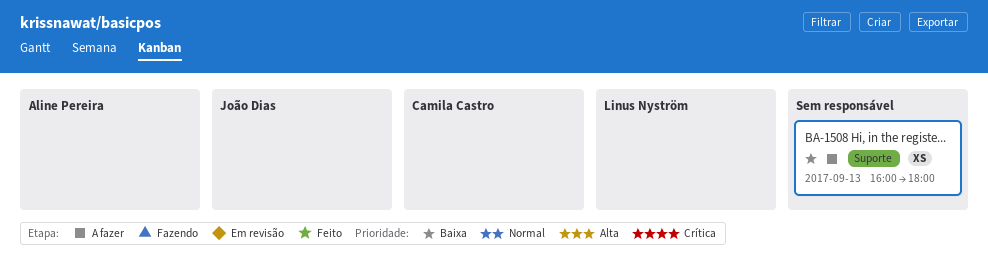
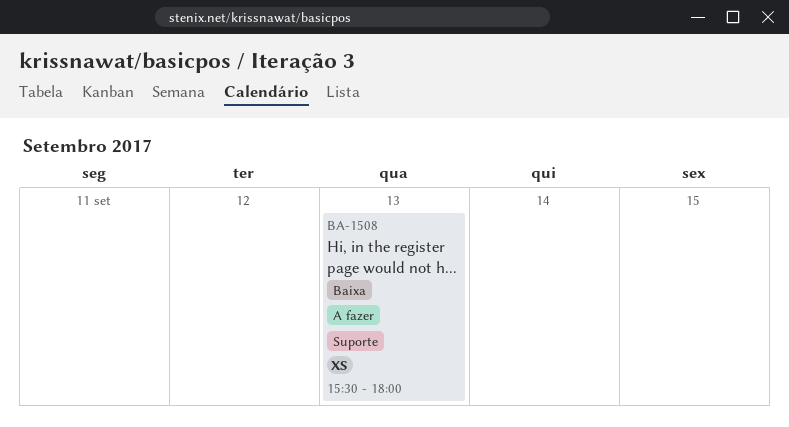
BA-1508, begins: 16:00 -> 15:30

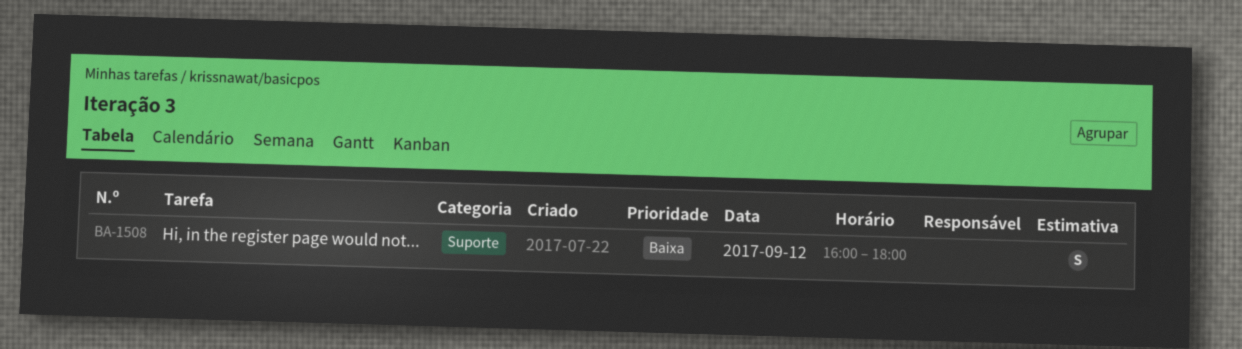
BA-1508, estimate: XS -> S
BA-1508, day: Sep 13 -> Sep 12
BA-1508, begins: 15:30 -> 16:00

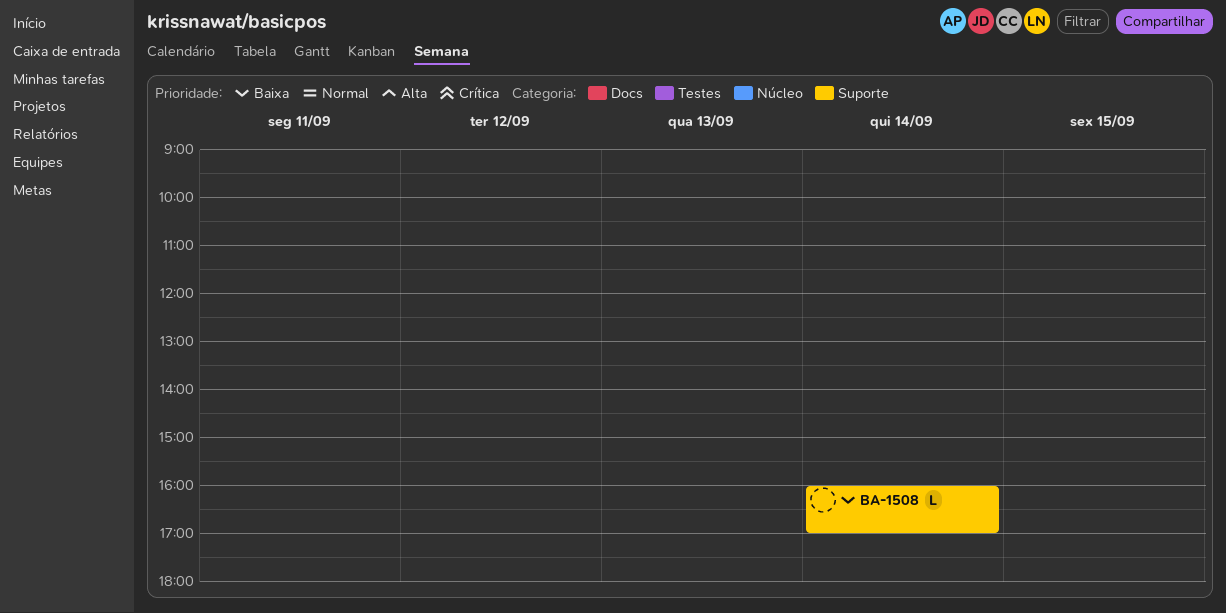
BA-1508, estimate: S -> L
BA-1508, day: Sep 12 -> Sep 14
BA-1508, ends: 18:00 -> 17:00

